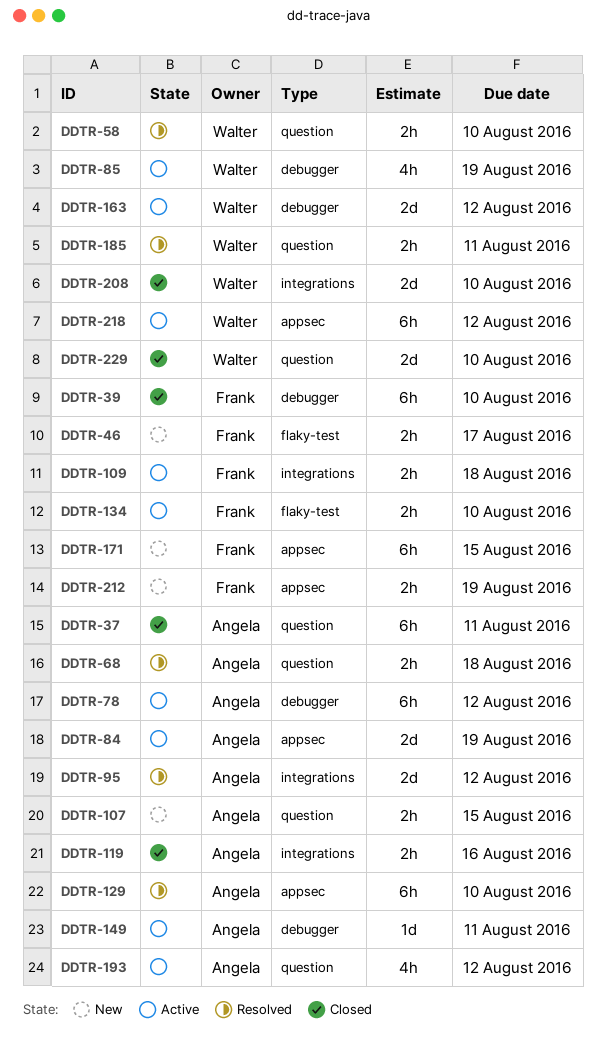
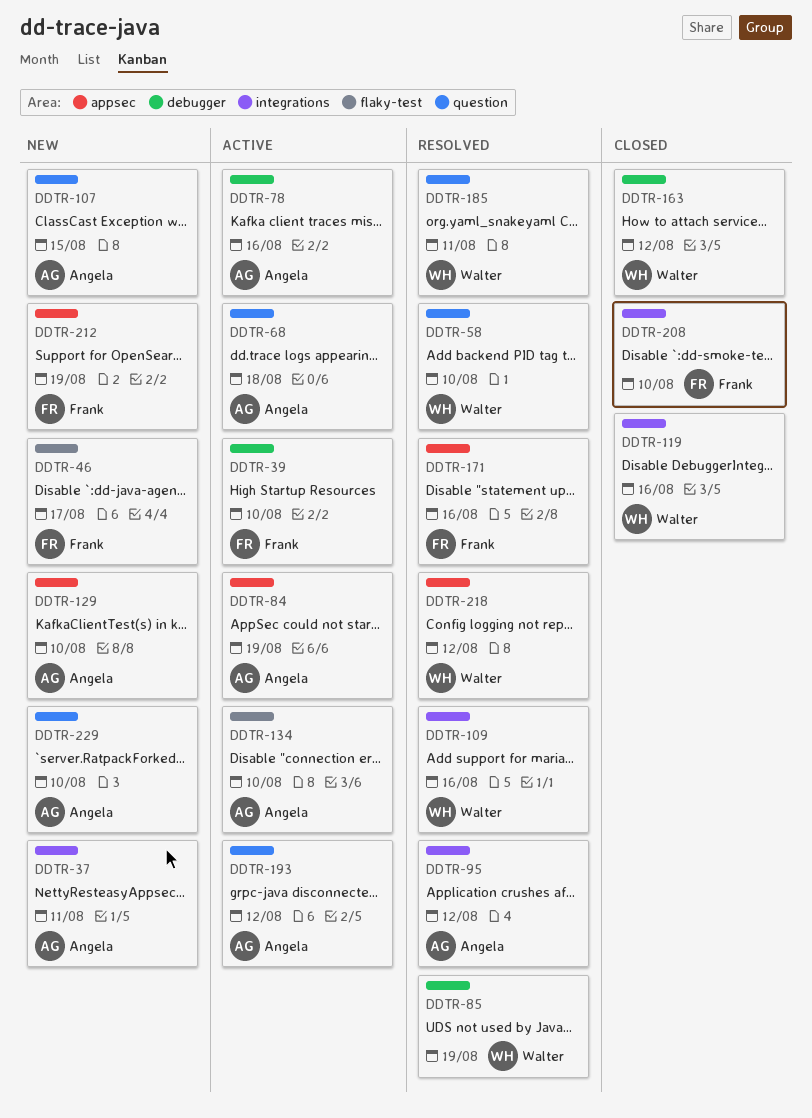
DDTR-37, status: Closed -> New
DDTR-37, label: question -> integrations
DDTR-39, status: Closed -> Active
DDTR-68, status: Resolved -> Active
DDTR-78, due: Aug 12 -> Aug 16
DDTR-85, status: Active -> Resolved
DDTR-109, status: Active -> Resolved
DDTR-109, owner: Frank -> Walter
DDTR-109, due: Aug 18 -> Aug 16
DDTR-119, owner: Angela -> Walter
DDTR-129, status: Resolved -> New
DDTR-134, owner: Frank -> Angela
DDTR-149: present -> none
DDTR-163, status: Active -> Closed
DDTR-171, status: New -> Resolved
DDTR-171, due: Aug 15 -> Aug 16
DDTR-208, owner: Walter -> Frank
DDTR-218, status: Active -> Resolved
DDTR-229, status: Closed -> New
DDTR-229, owner: Walter -> Angela

